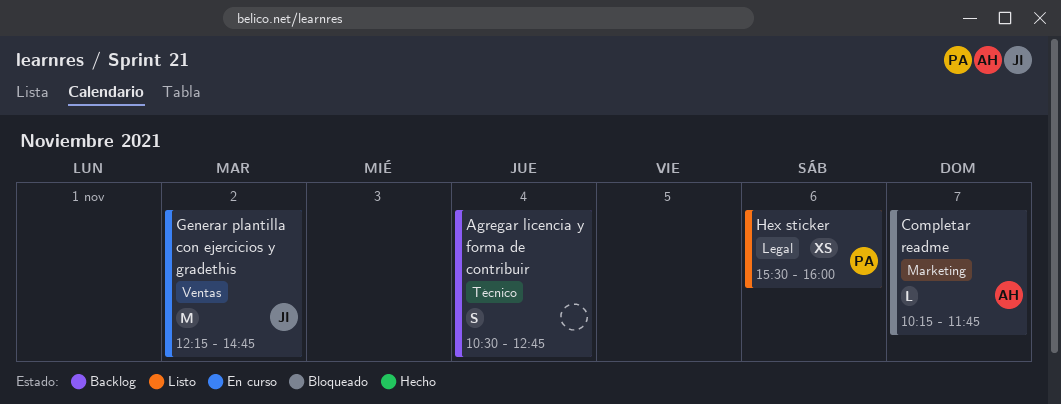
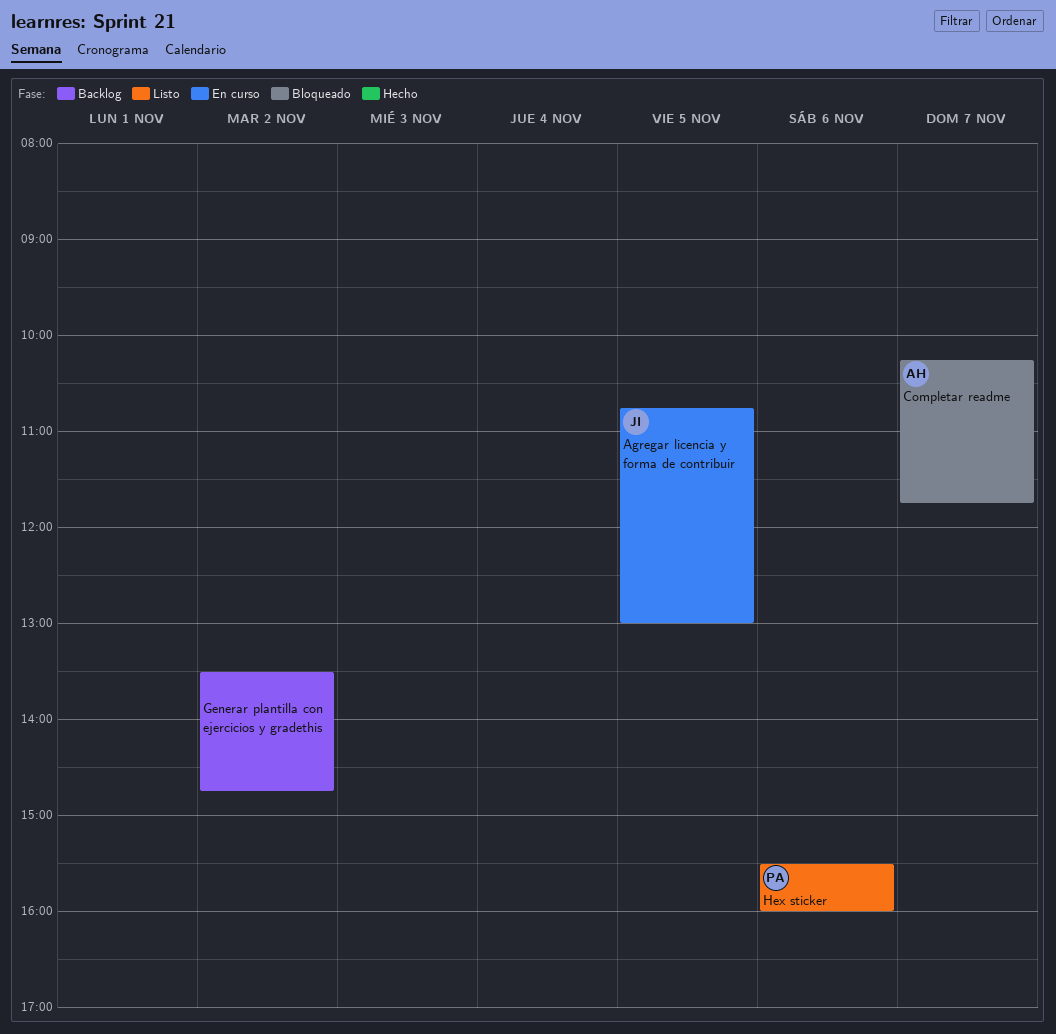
Agregar licencia y forma de contribuir, status: Backlog -> En curso
Agregar licencia y forma de contribuir, owner: none -> JI
Agregar licencia y forma de contribuir, day: Nov 4 -> Nov 5
Agregar licencia y forma de contribuir, begins: 10:30 -> 10:45
Agregar licencia y forma de contribuir, ends: 12:45 -> 13:00
Generar plantilla con ejercicios y gradethis, status: En curso -> Backlog
Generar plantilla con ejercicios y gradethis, owner: JI -> none
Generar plantilla con ejercicios y gradethis, begins: 12:15 -> 13:30

